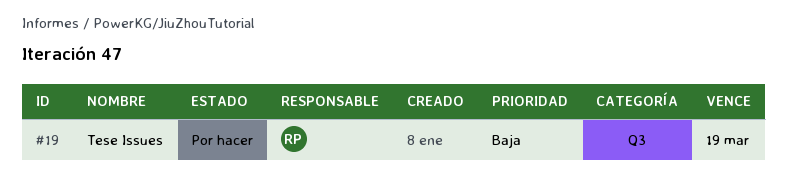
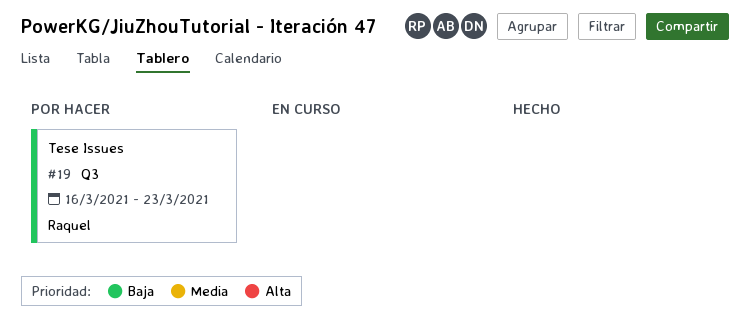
#19, due: Mar 19 -> Mar 23

